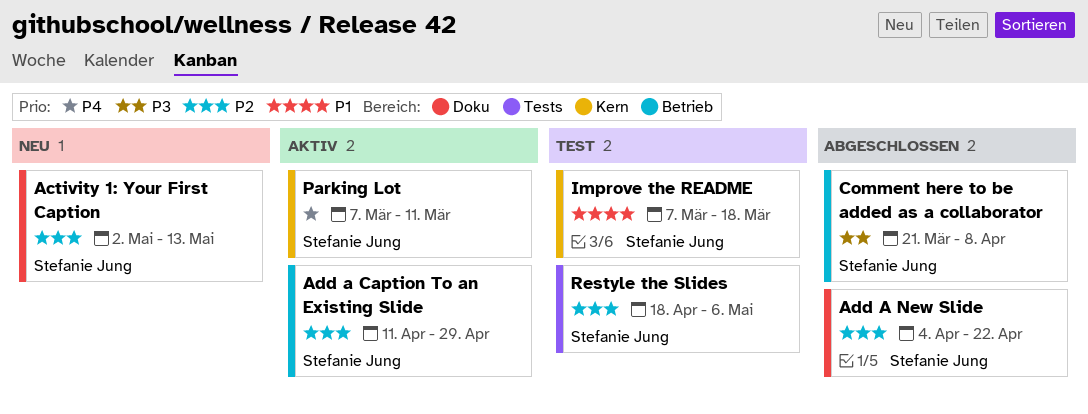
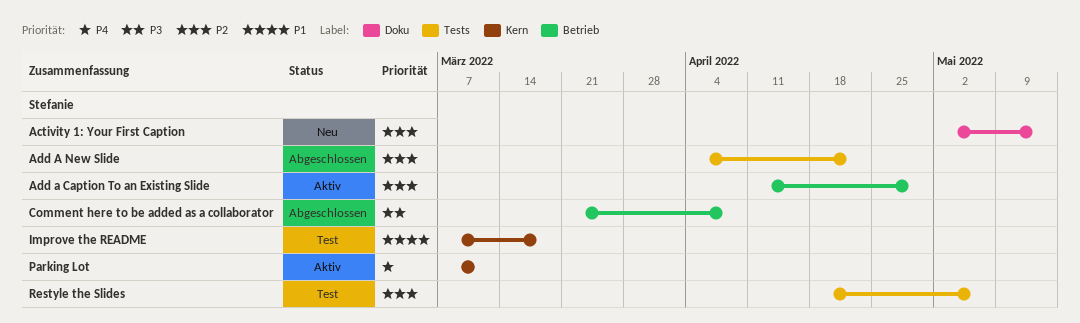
Add A New Slide, label: Doku -> Tests

